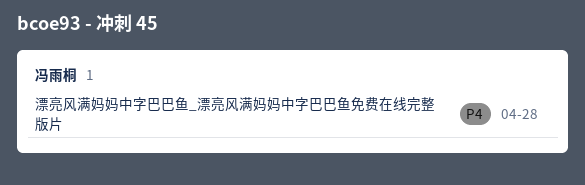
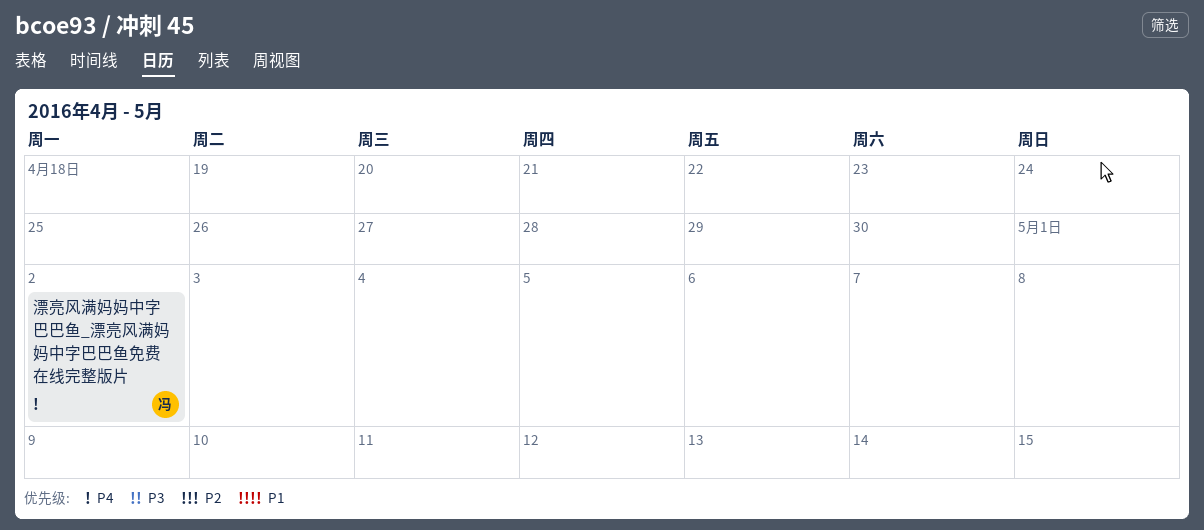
漂亮风满妈妈中字巴巴鱼_漂亮风满妈妈中字巴巴鱼免费在线完整版片, due: Apr 28 -> May 2

